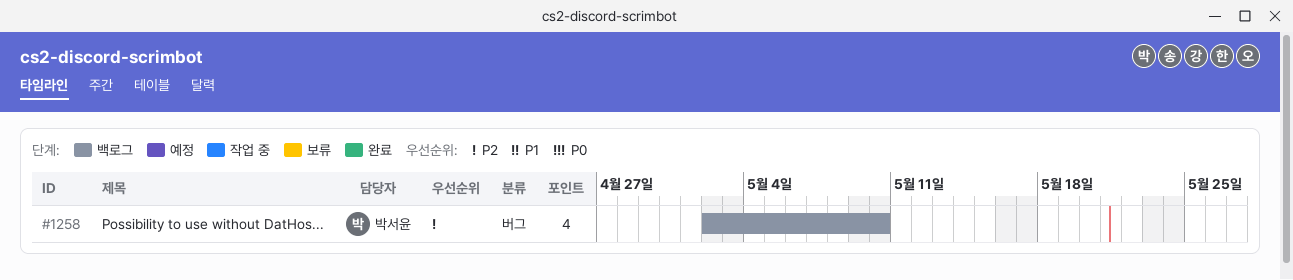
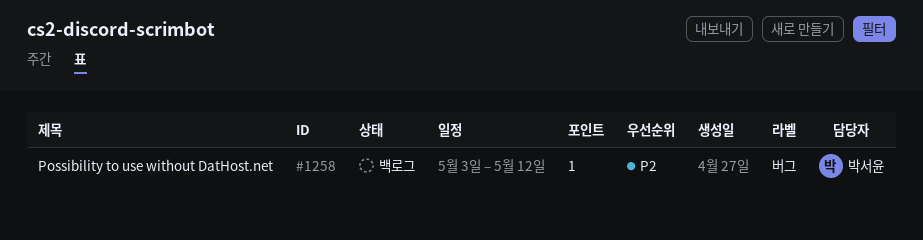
#1258, estimate: 4 -> 1
#1258, start: May 2 -> May 3
#1258, due: May 10 -> May 12

